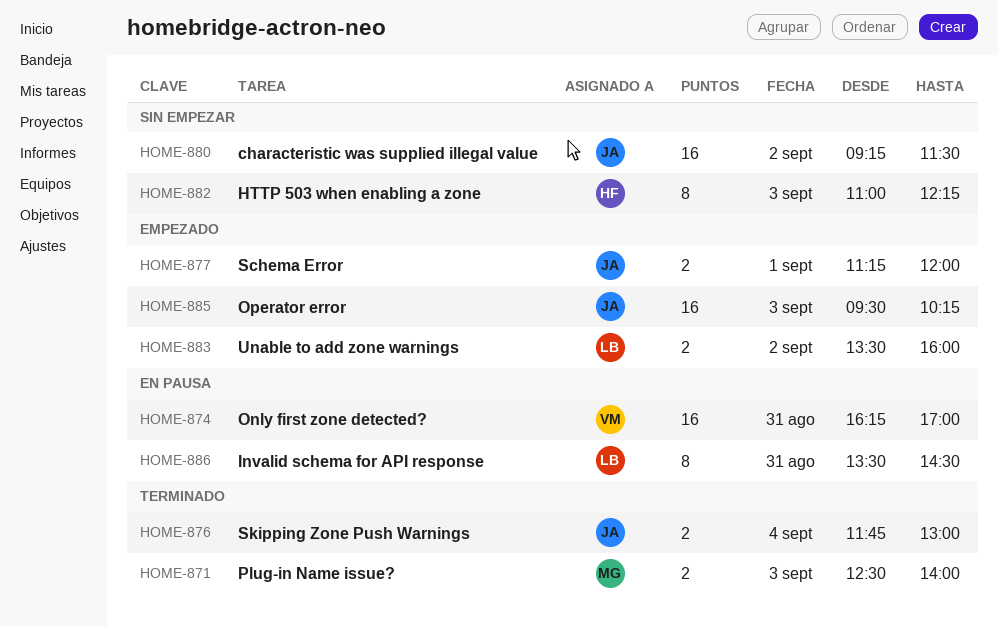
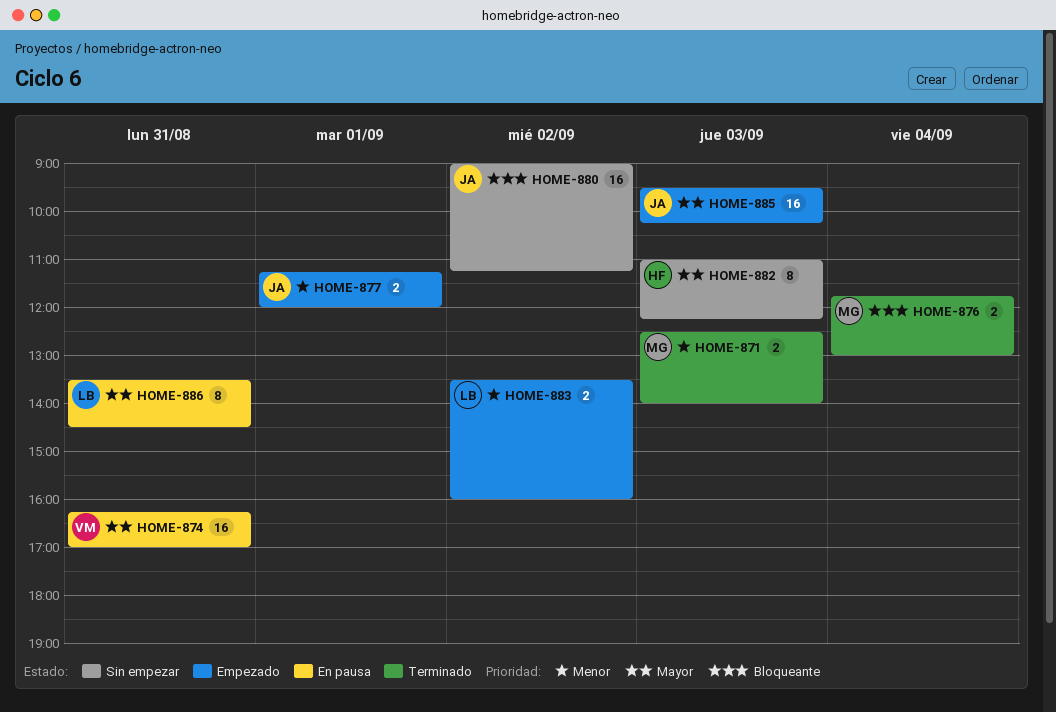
HOME-876, owner: JA -> MG
HOME-880, begins: 09:15 -> 09:00
HOME-880, ends: 11:30 -> 11:15

